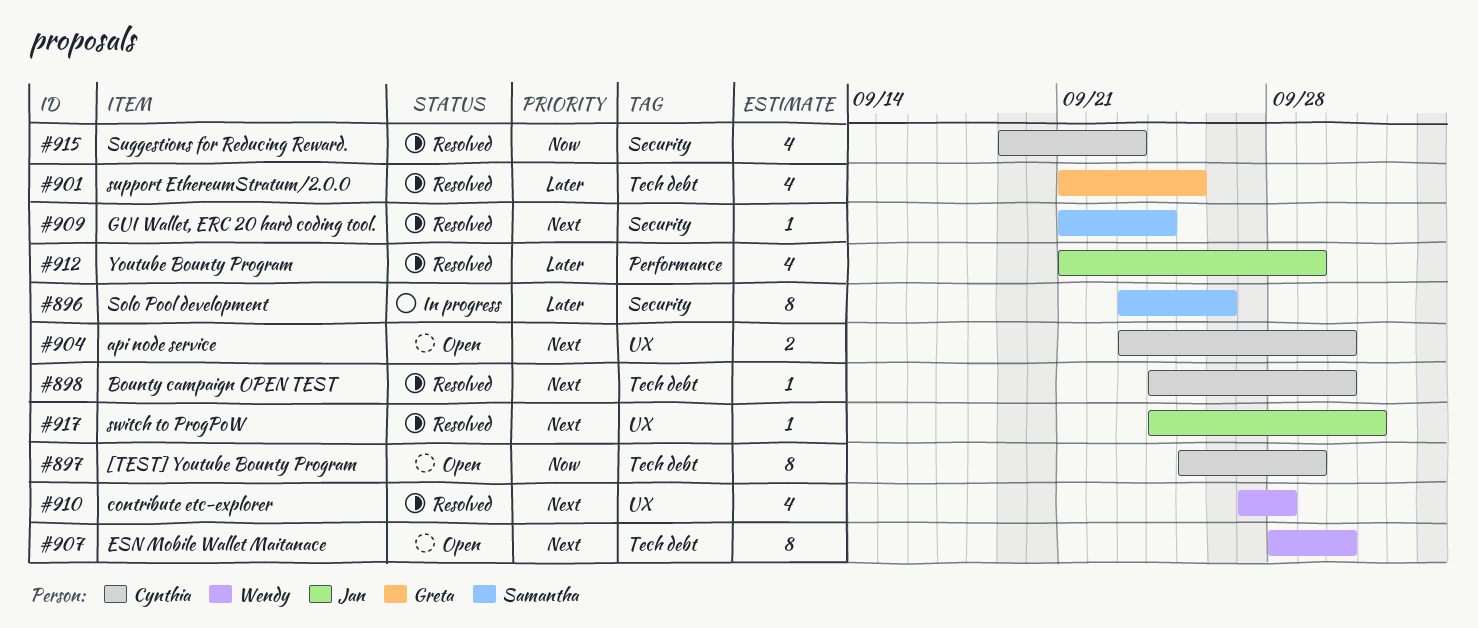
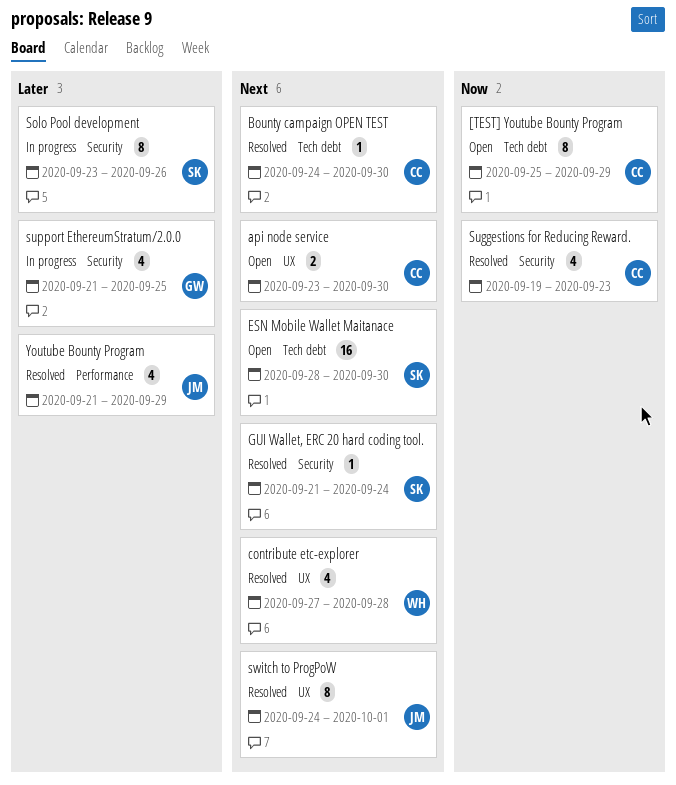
ESN Mobile Wallet Maitanace, owner: Wendy -> Samantha
ESN Mobile Wallet Maitanace, estimate: 8 -> 16
support EthereumStratum/2.0.0, status: Resolved -> In progress
support EthereumStratum/2.0.0, label: Tech debt -> Security
switch to ProgPoW, estimate: 1 -> 8

